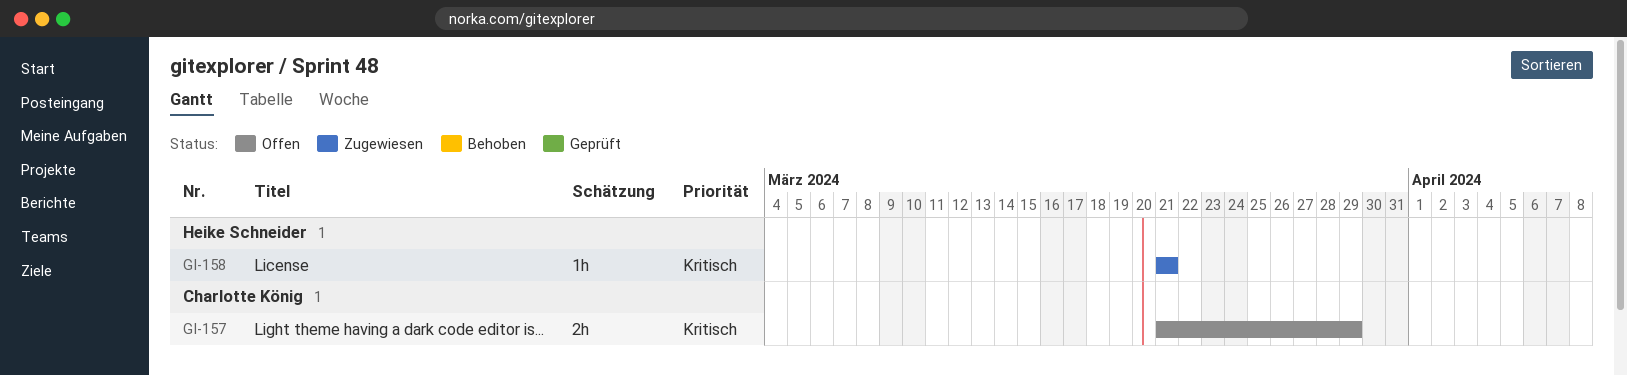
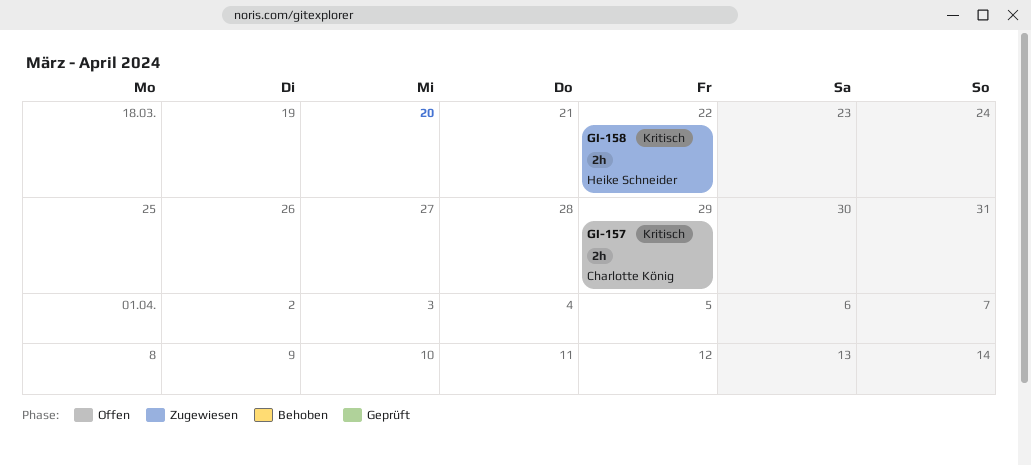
GI-158, estimate: 1h -> 2h
GI-158, due: Mar 21 -> Mar 22

